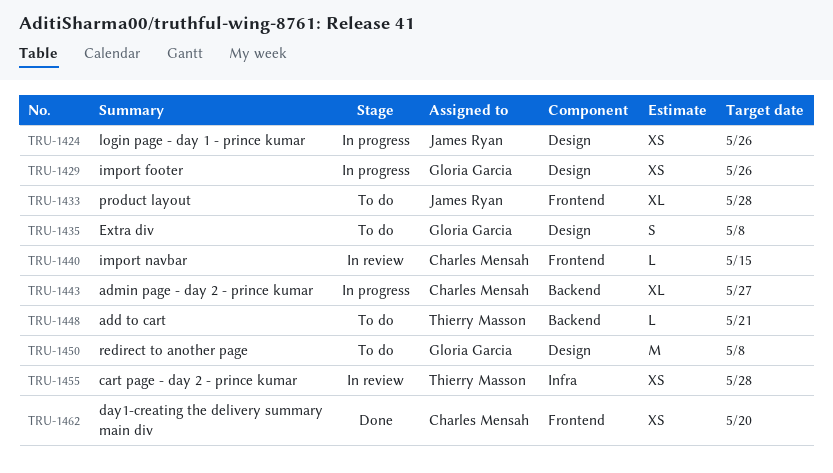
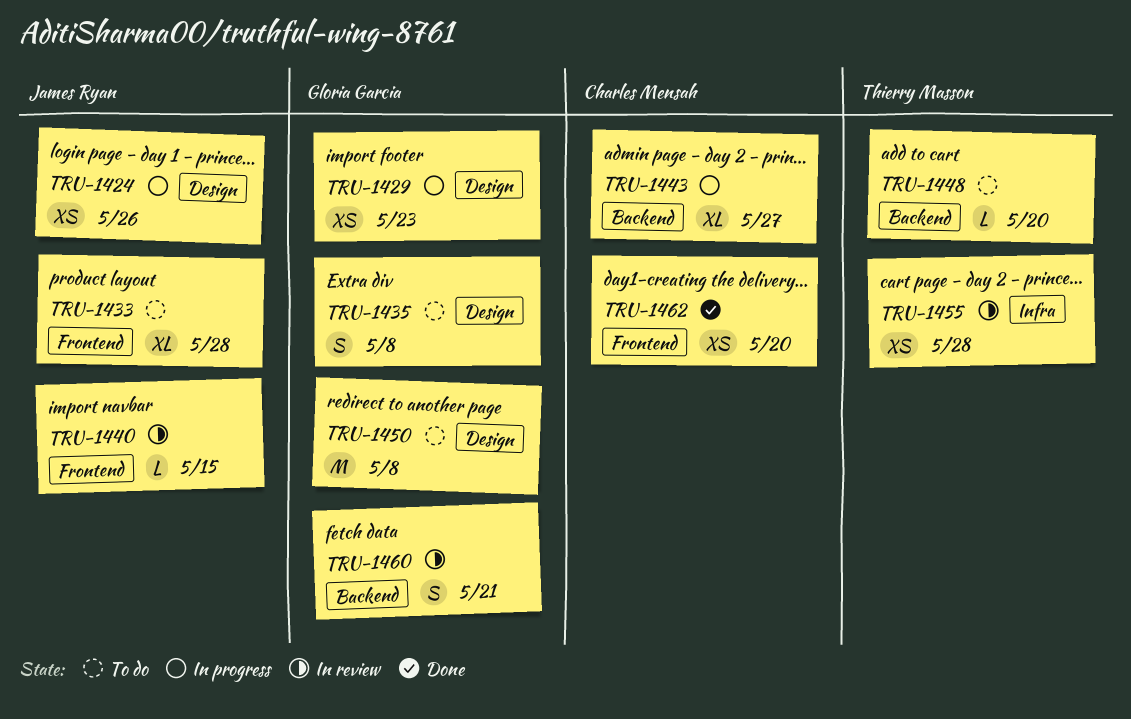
TRU-1429, due: May 26 -> May 23
TRU-1440, owner: Charles Mensah -> James Ryan
TRU-1448, due: May 21 -> May 20
TRU-1460: none -> present

